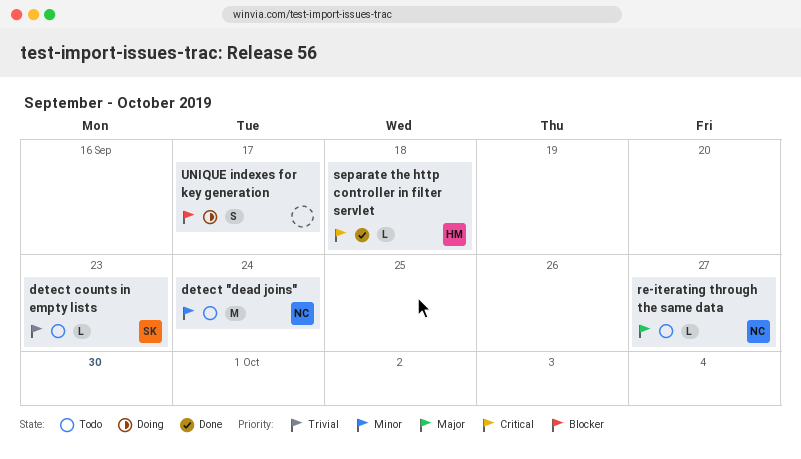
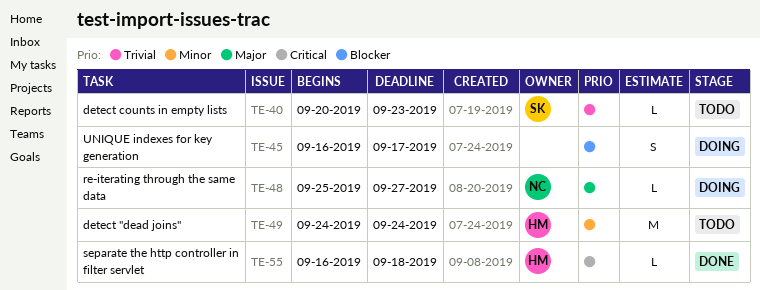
detect "dead joins", owner: NC -> HM
re-iterating through the same data, status: Todo -> Doing

